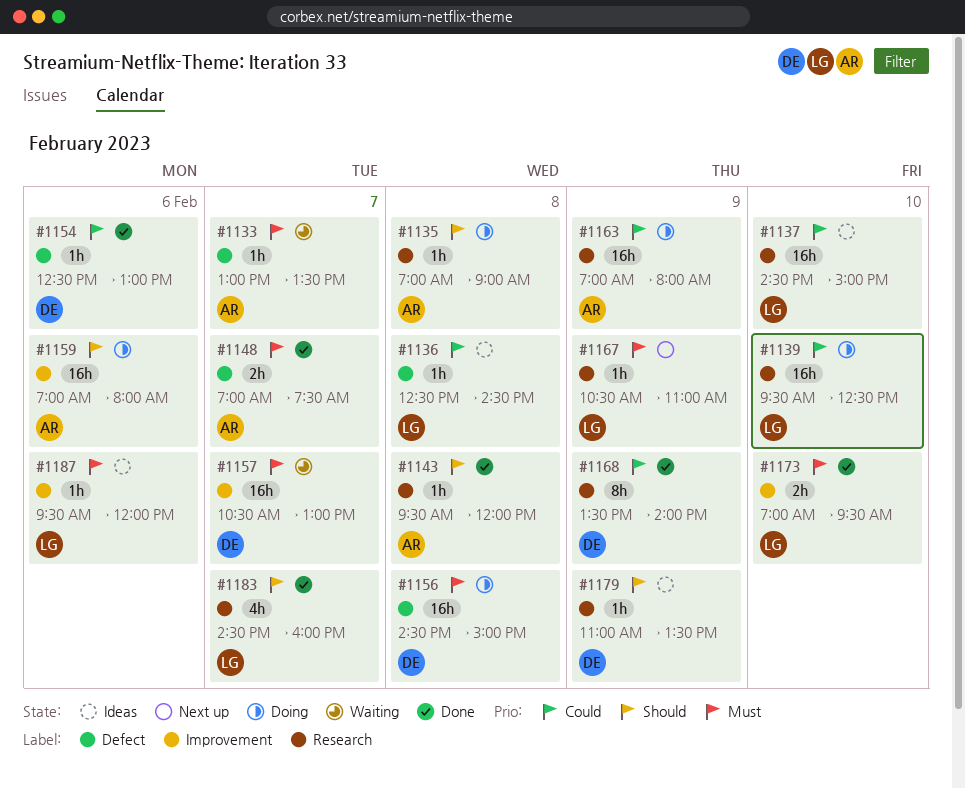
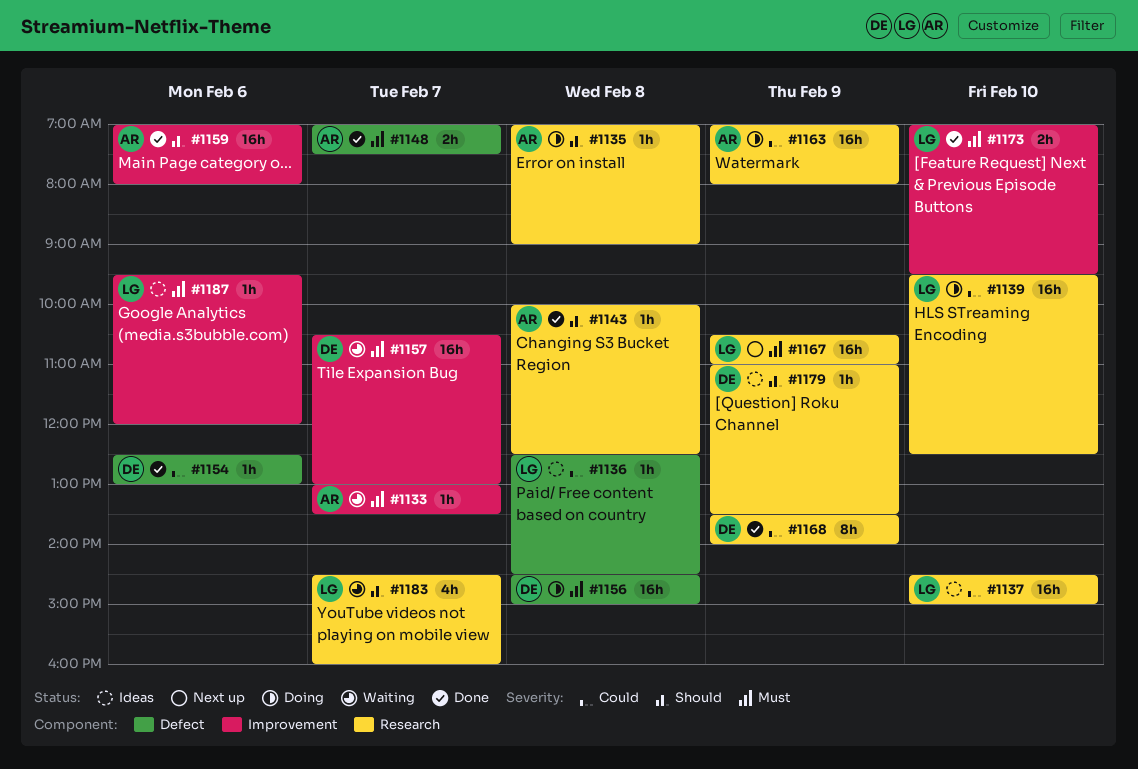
#1133, label: Defect -> Improvement
#1143, begins: 09:30 -> 10:00
#1143, ends: 12:00 -> 12:30
#1159, status: Doing -> Done
#1167, estimate: 1h -> 16h
#1183, status: Done -> Waiting

